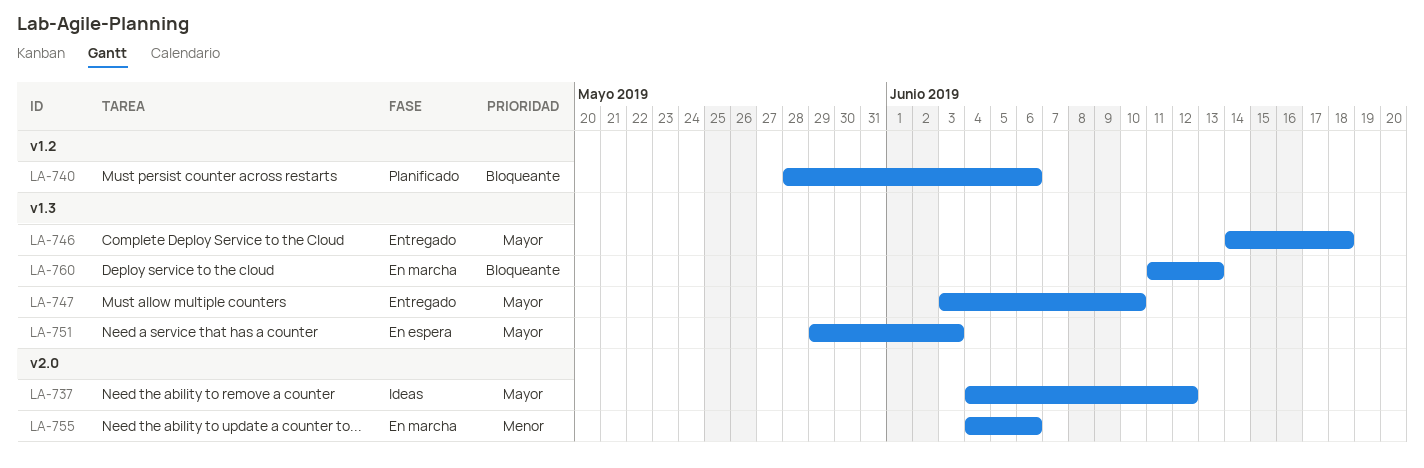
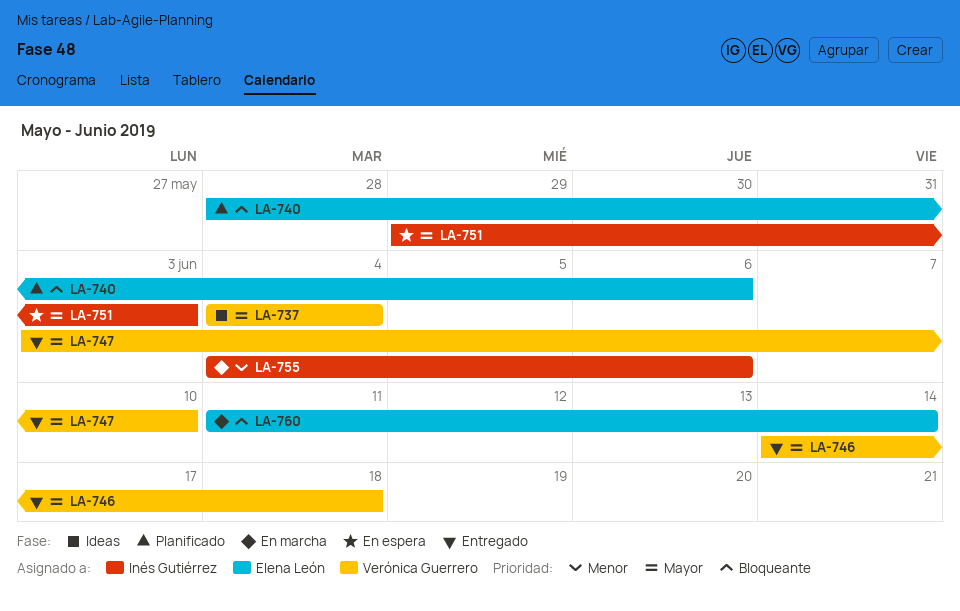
LA-737, due: Jun 12 -> Jun 4
LA-760, due: Jun 13 -> Jun 14

